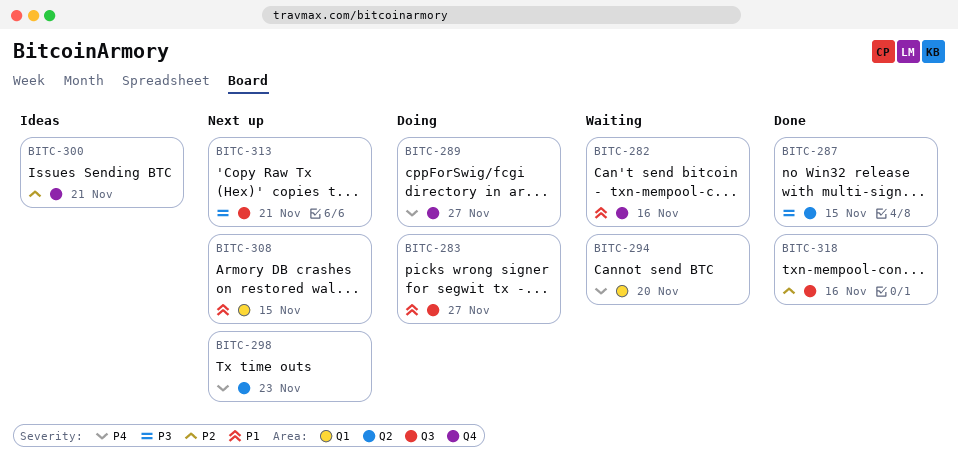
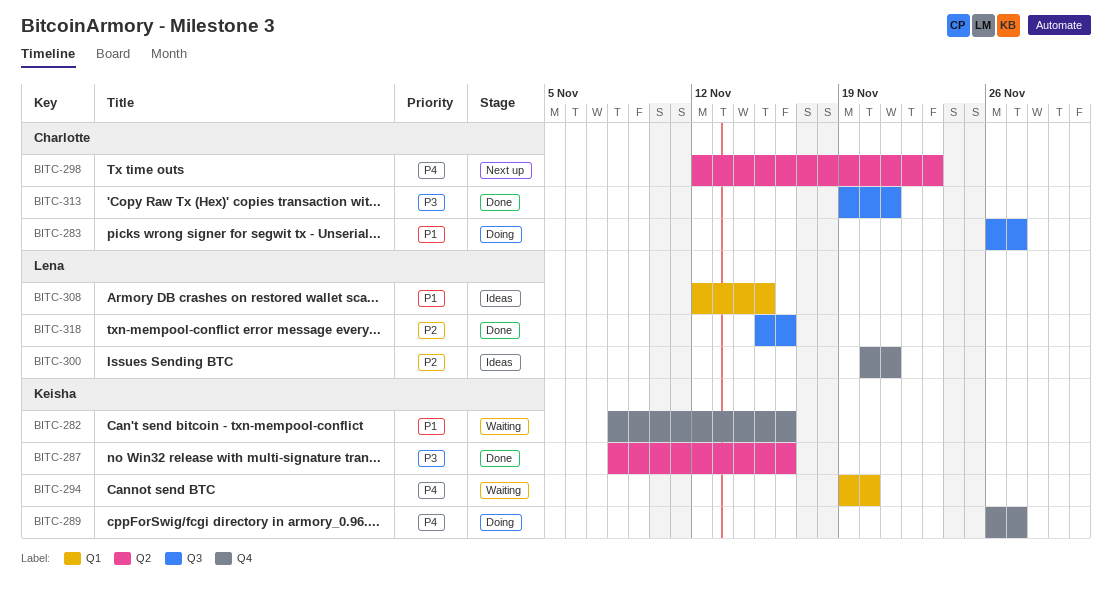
BITC-287, due: Nov 15 -> Nov 16
BITC-308, status: Next up -> Ideas
BITC-313, status: Next up -> Done

